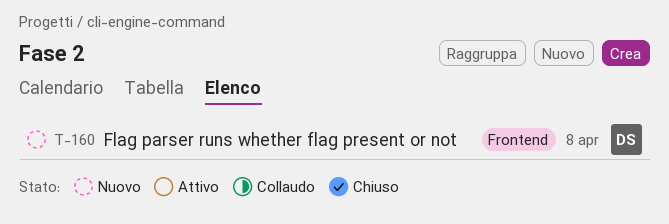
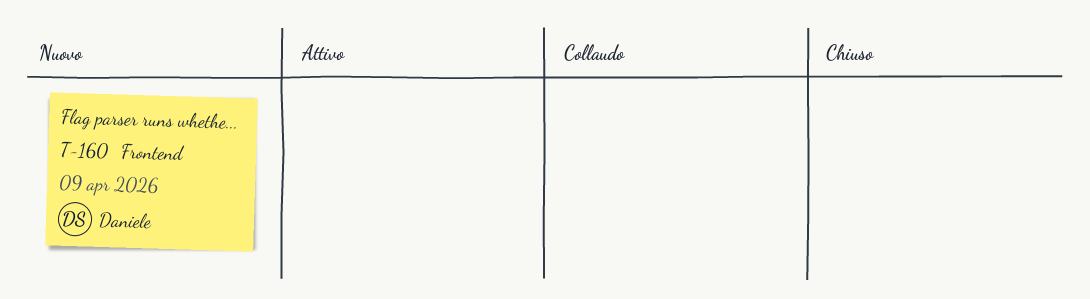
T-160, due: Apr 8 -> Apr 9

